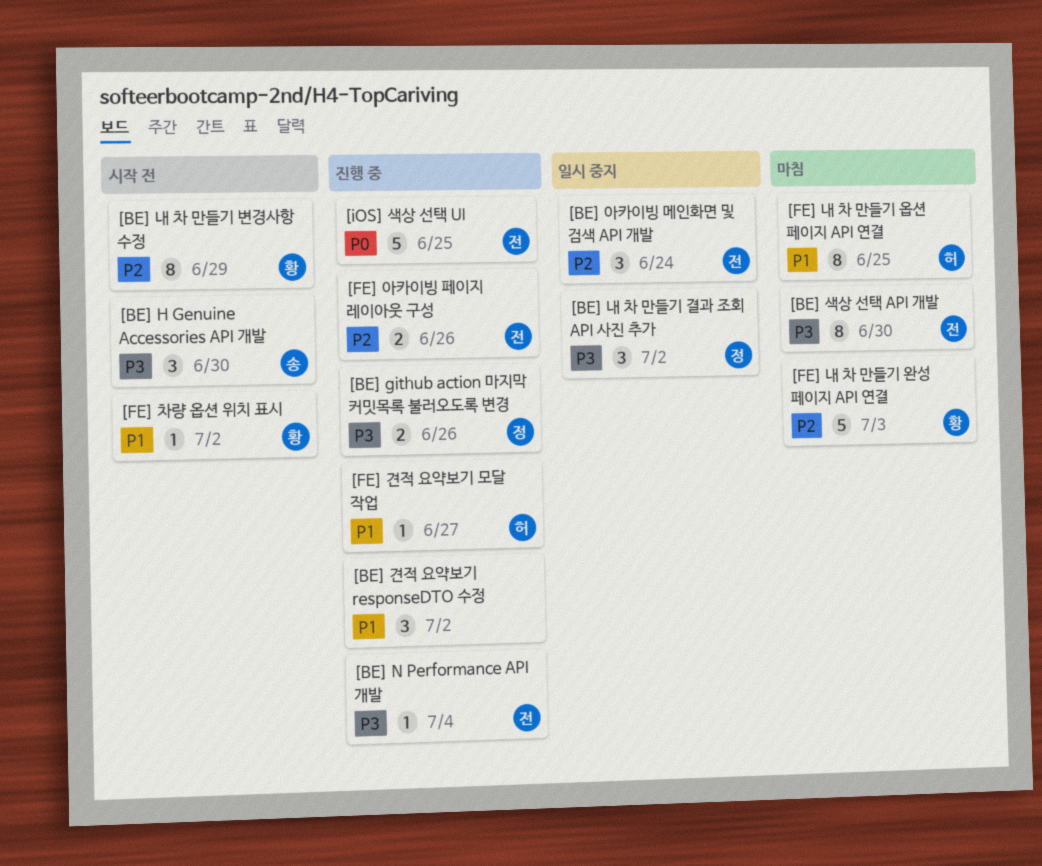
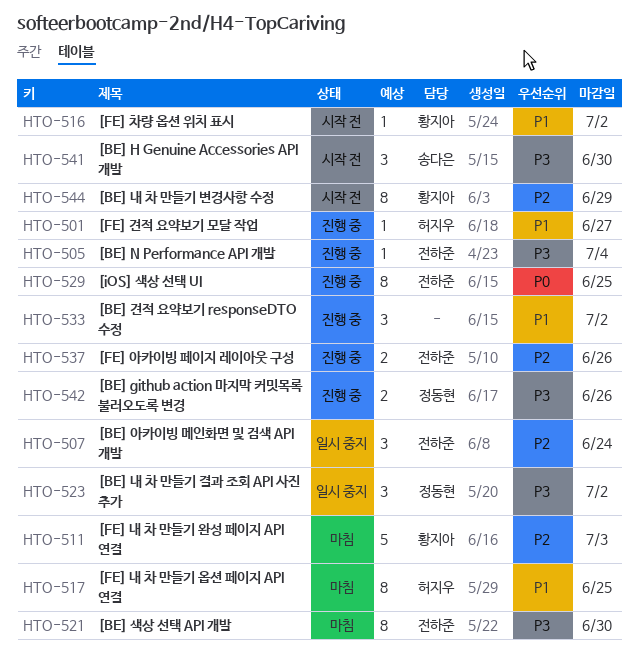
[iOS] 색상 선택 UI, estimate: 5 -> 8

